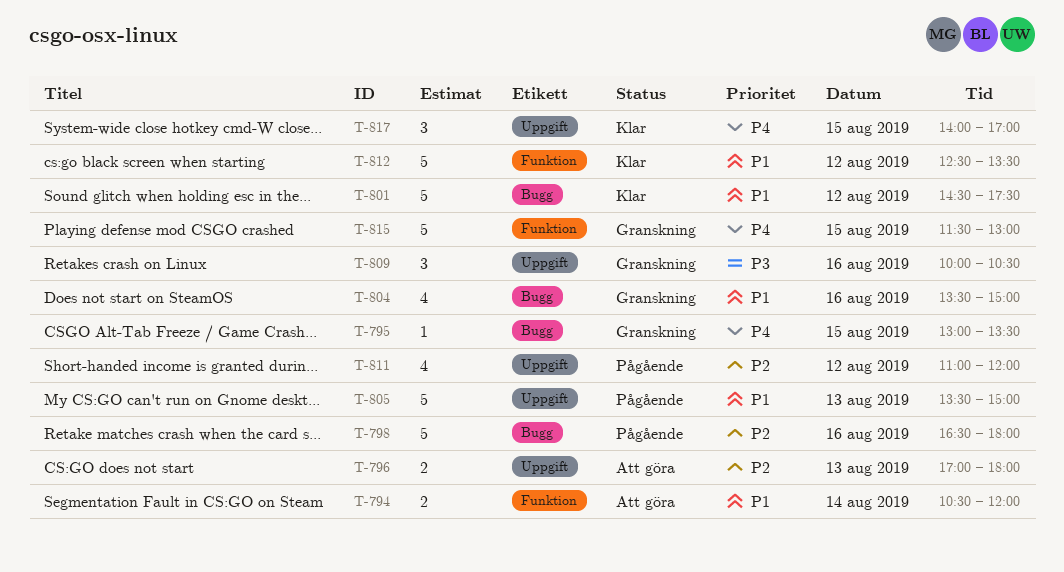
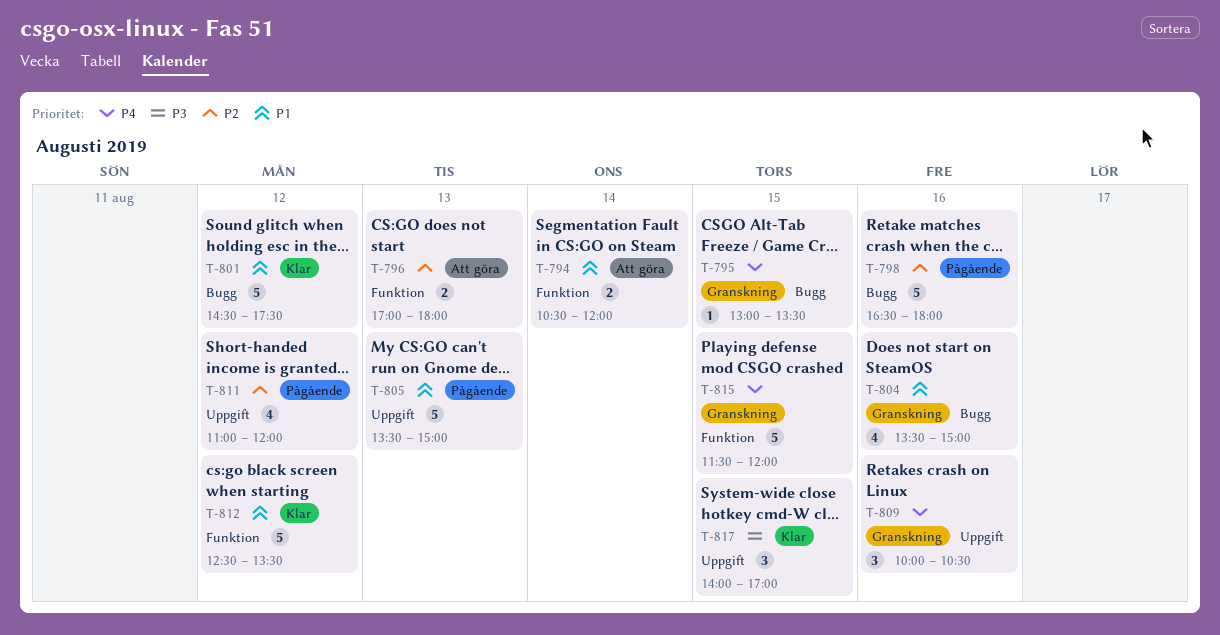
T-796, label: Uppgift -> Funktion
T-809, priority: P3 -> P4
T-815, ends: 13:00 -> 12:00
T-817, priority: P4 -> P3

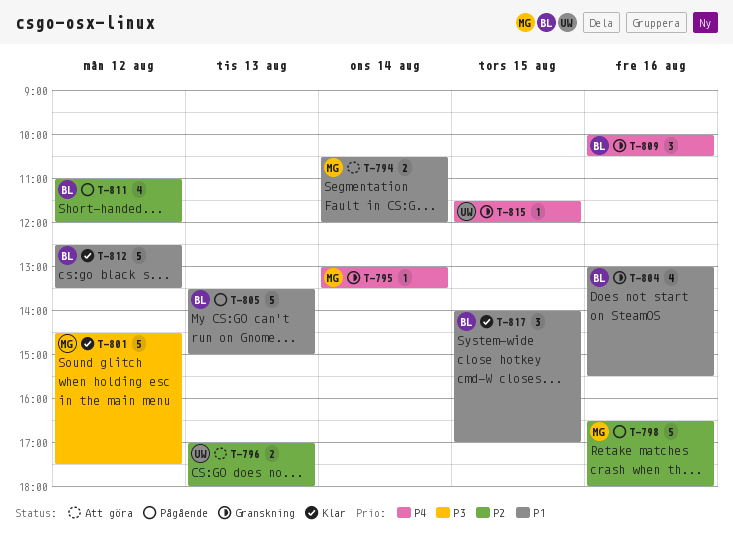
T-795, day: Aug 15 -> Aug 14
T-801, priority: P1 -> P3
T-804, begins: 13:30 -> 13:00
T-804, ends: 15:00 -> 15:30
T-815, estimate: 5 -> 1
T-817, priority: P3 -> P1

